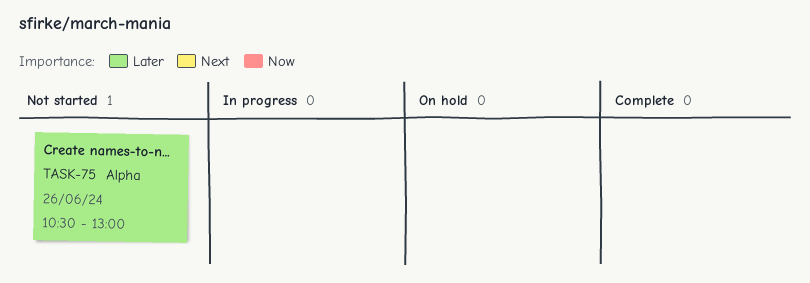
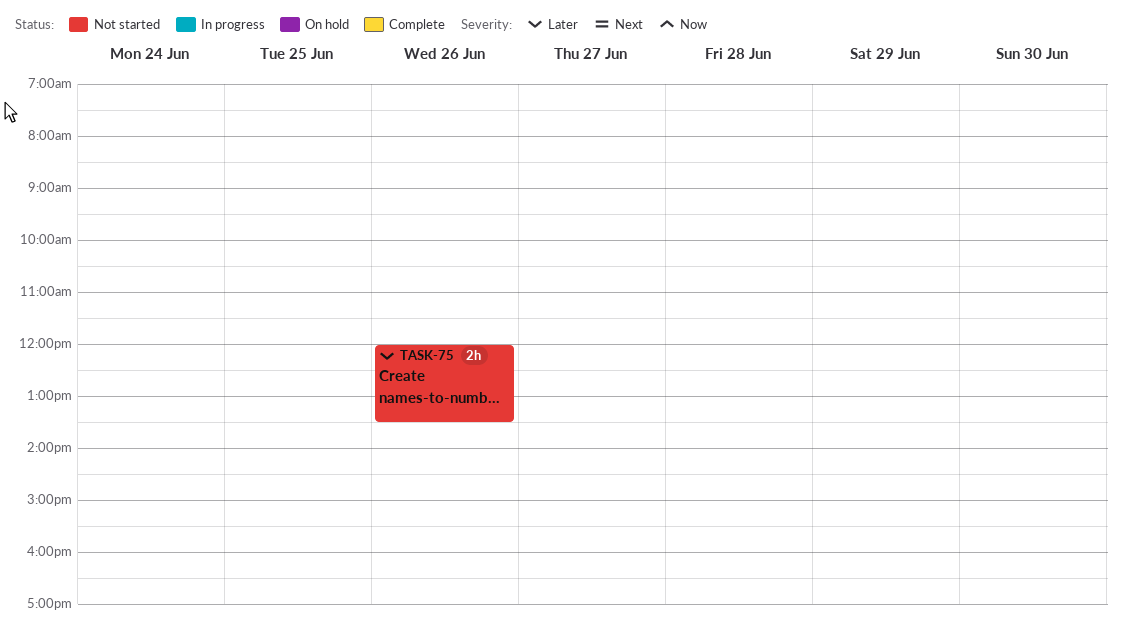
TASK-75, begins: 10:30 -> 12:00
TASK-75, ends: 13:00 -> 13:30

